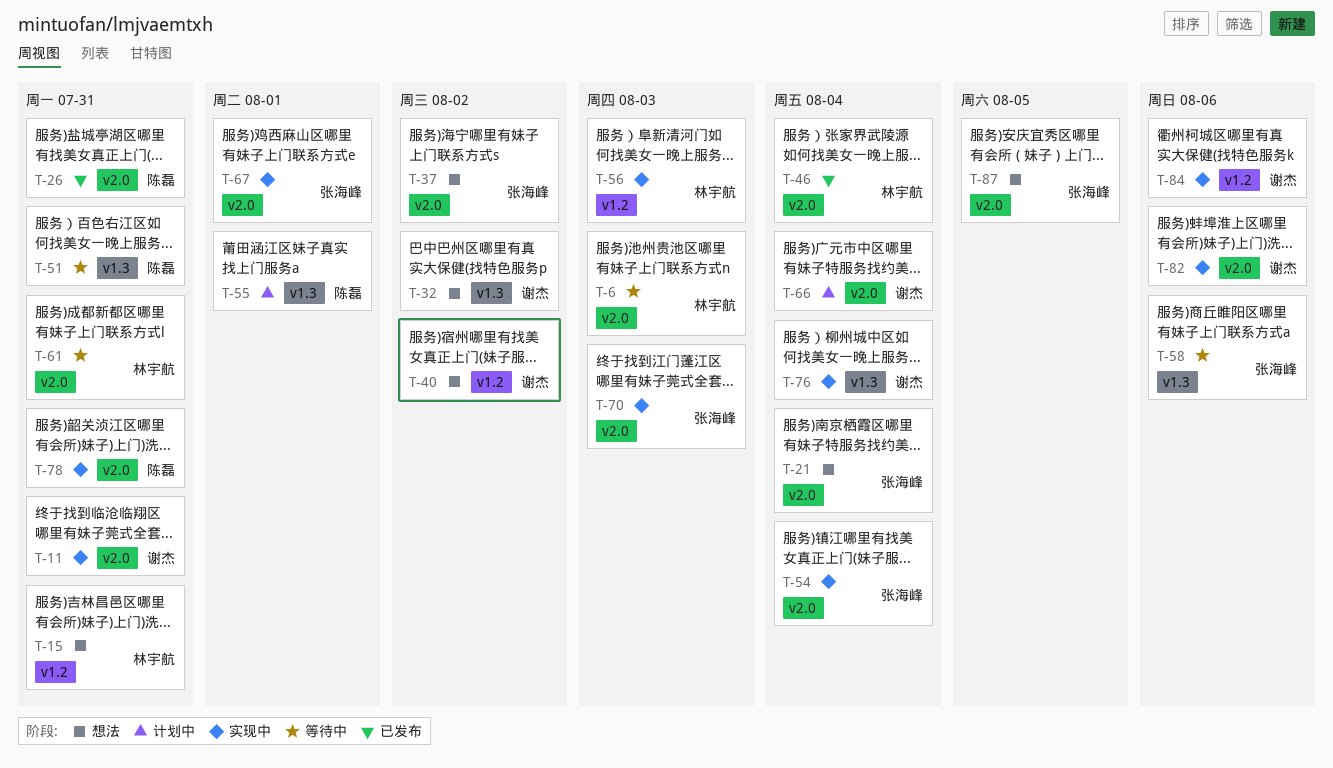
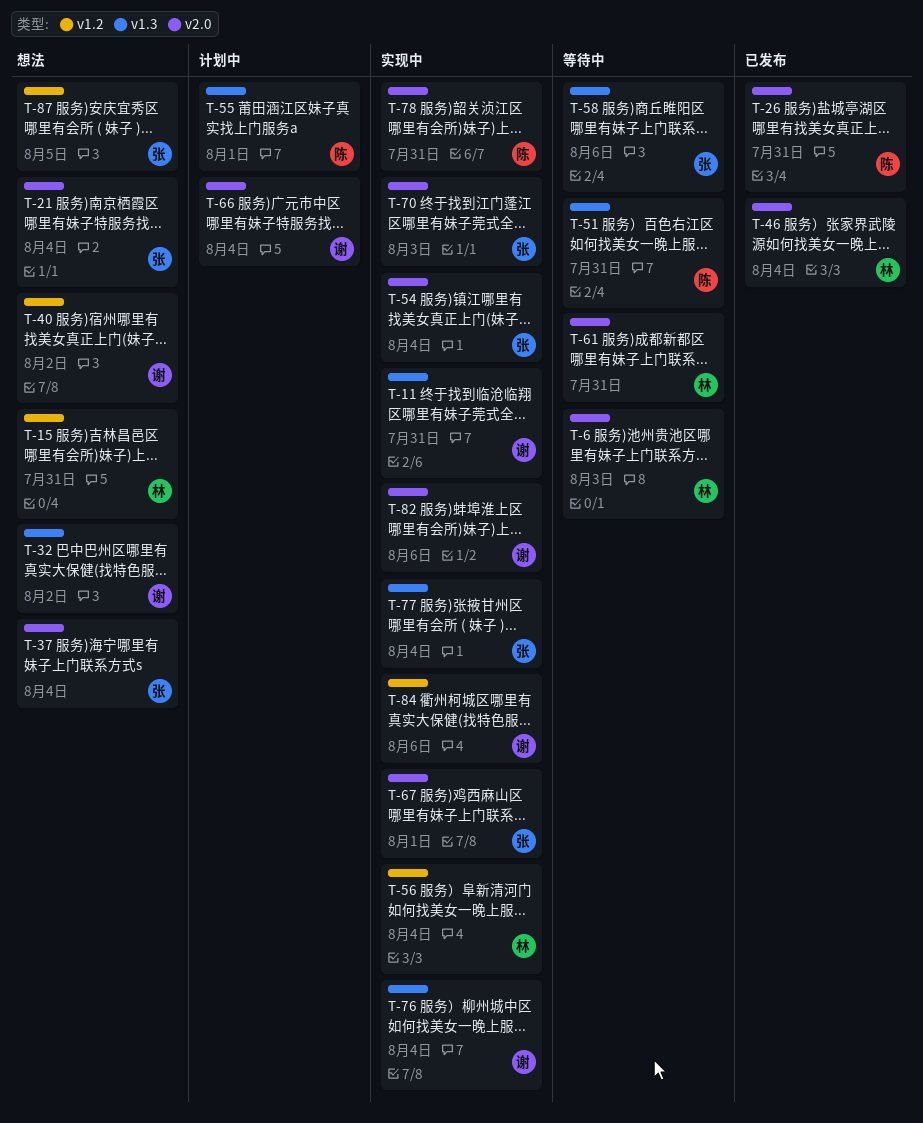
T-11, label: v2.0 -> v1.3
T-37, due: Aug 2 -> Aug 4
T-56, due: Aug 3 -> Aug 4
T-77: none -> present
T-87, label: v2.0 -> v1.2

